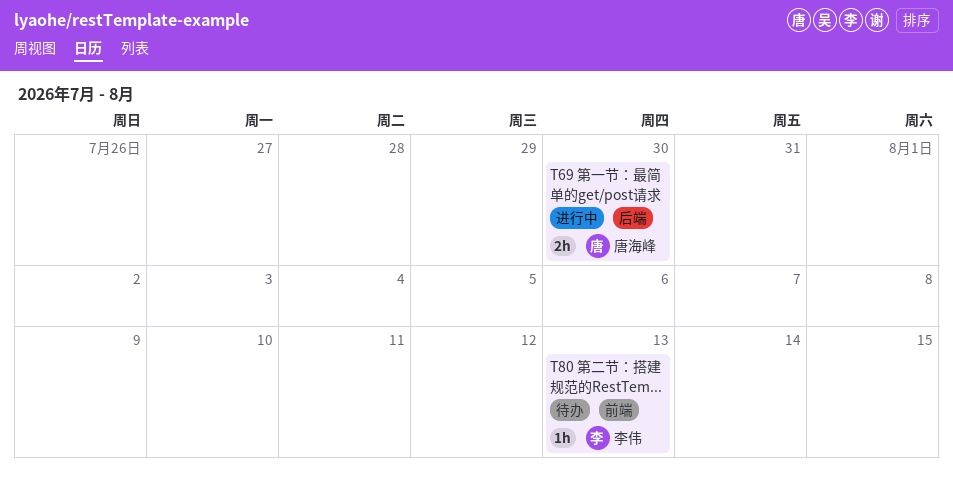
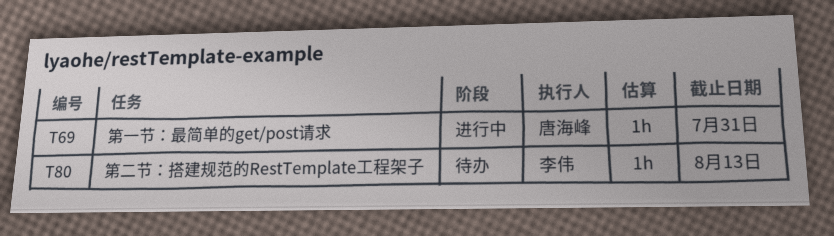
T69, estimate: 2h -> 1h
T69, due: Jul 30 -> Jul 31

